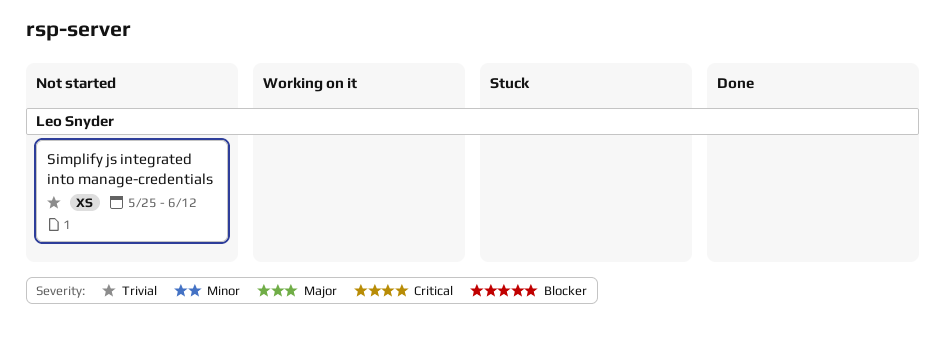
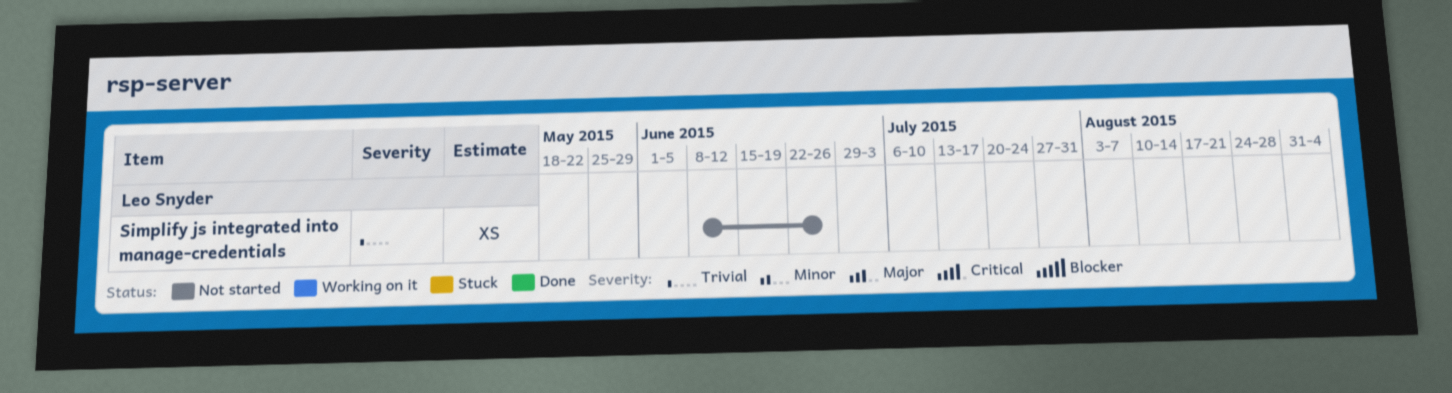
Simplify js integrated into manage-credentials, start: May 25 -> Jun 8
Simplify js integrated into manage-credentials, due: Jun 12 -> Jun 26

